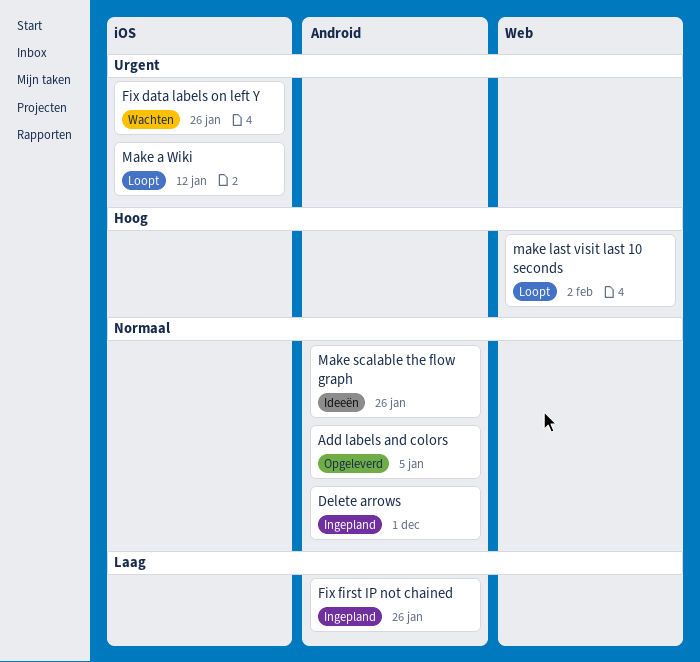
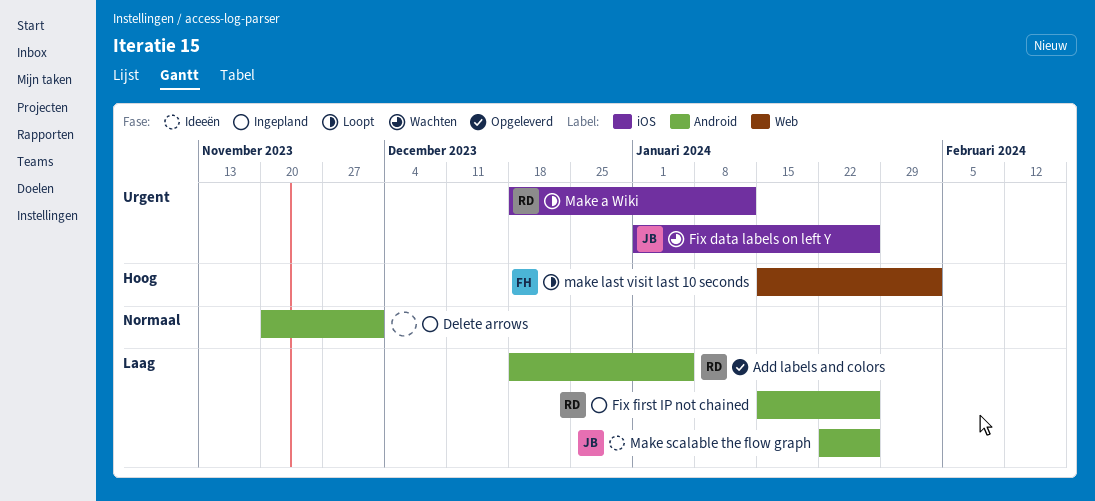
Add labels and colors, priority: Normaal -> Laag
Make scalable the flow graph, priority: Normaal -> Laag

